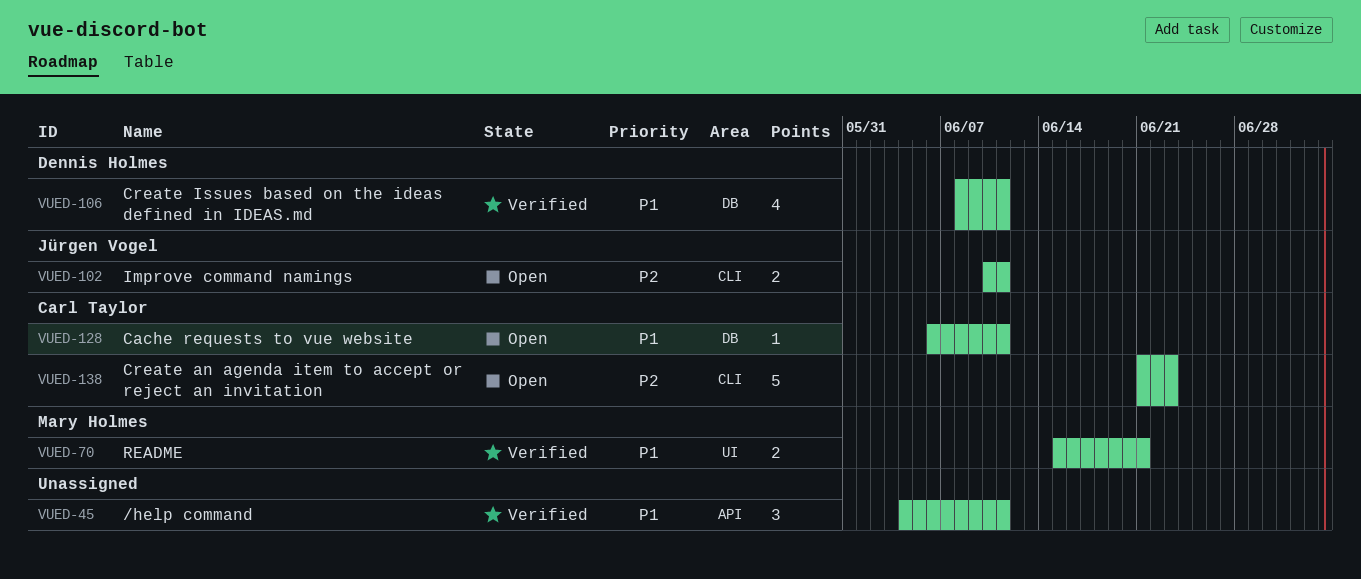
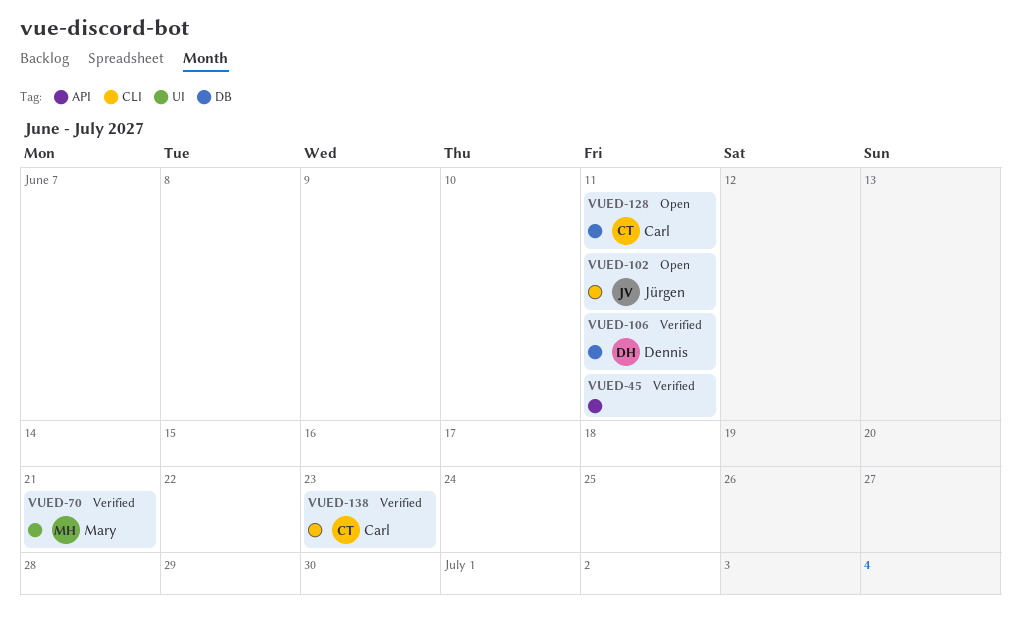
VUED-138, status: Open -> Verified

